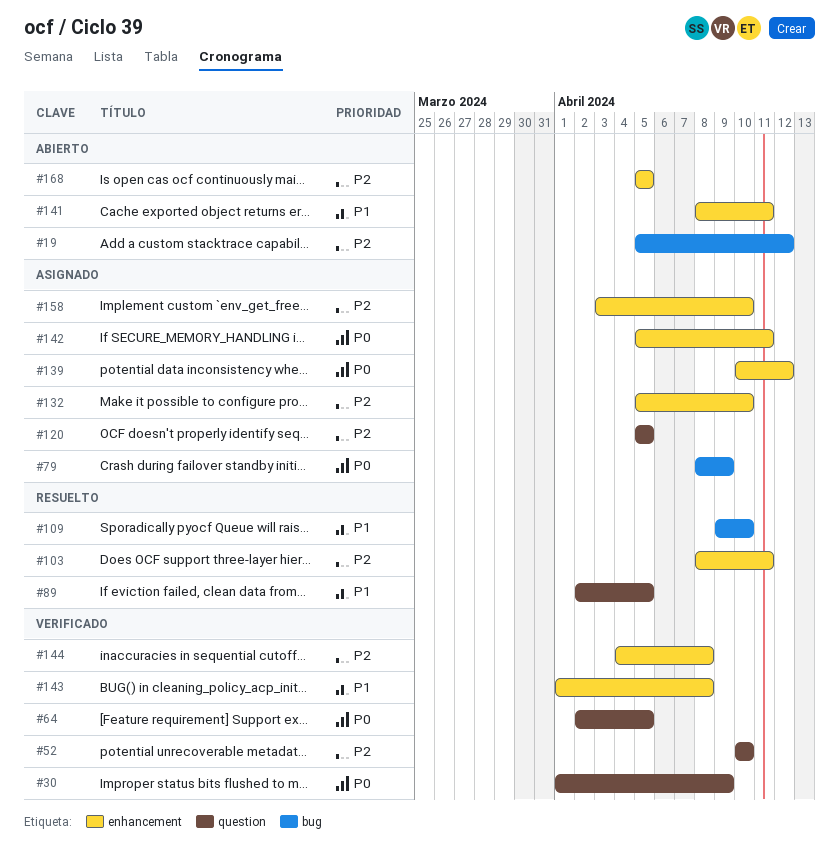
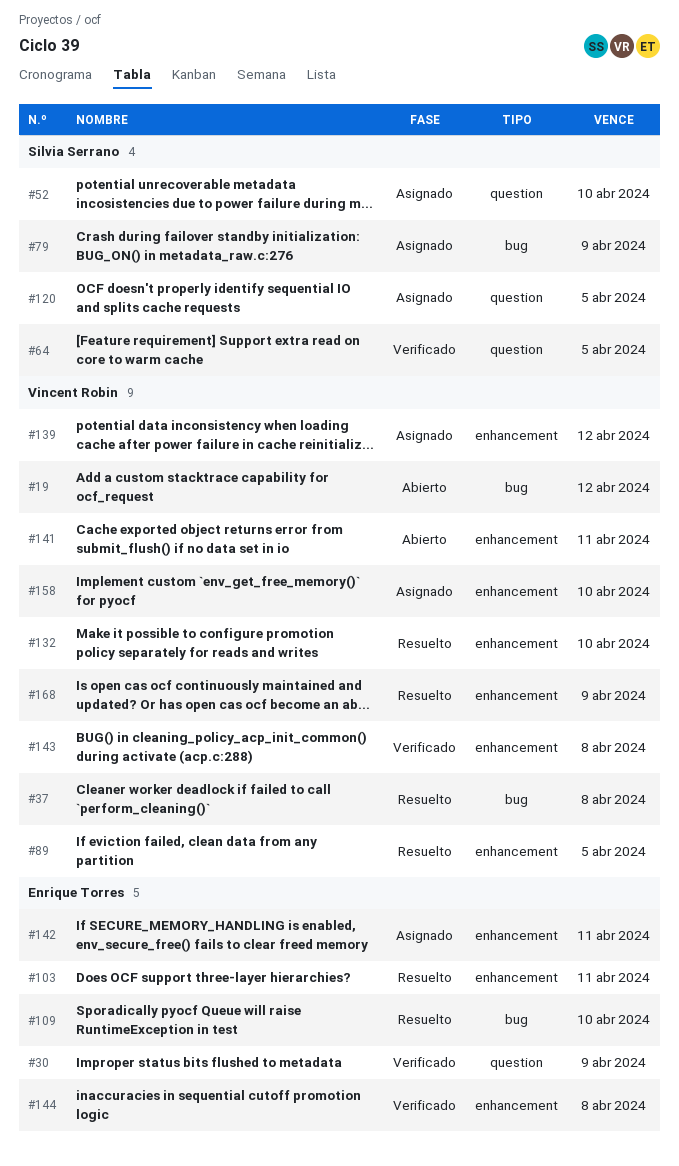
#37: none -> present
#52, status: Verificado -> Asignado
#89, label: question -> enhancement
#132, status: Asignado -> Resuelto
#168, status: Abierto -> Resuelto
#168, due: Apr 5 -> Apr 9

